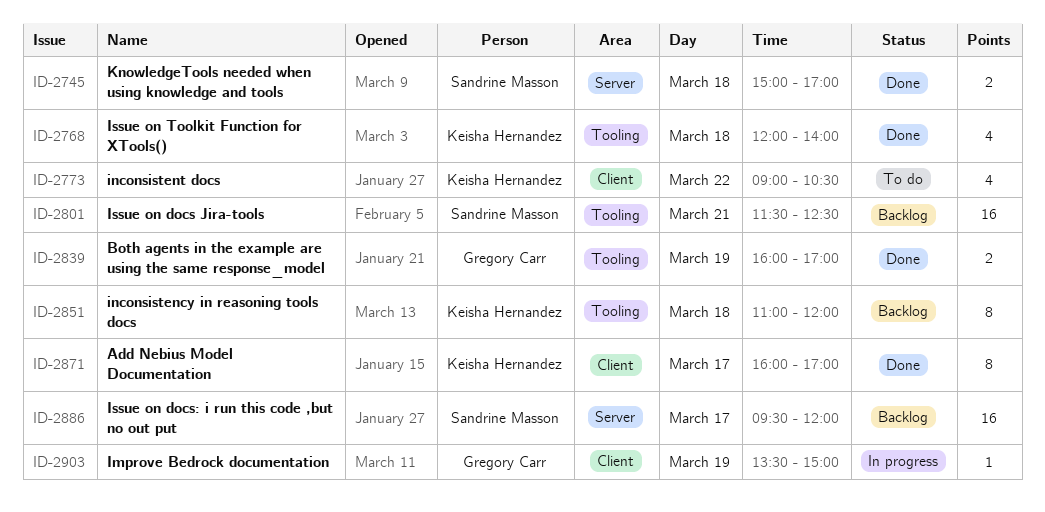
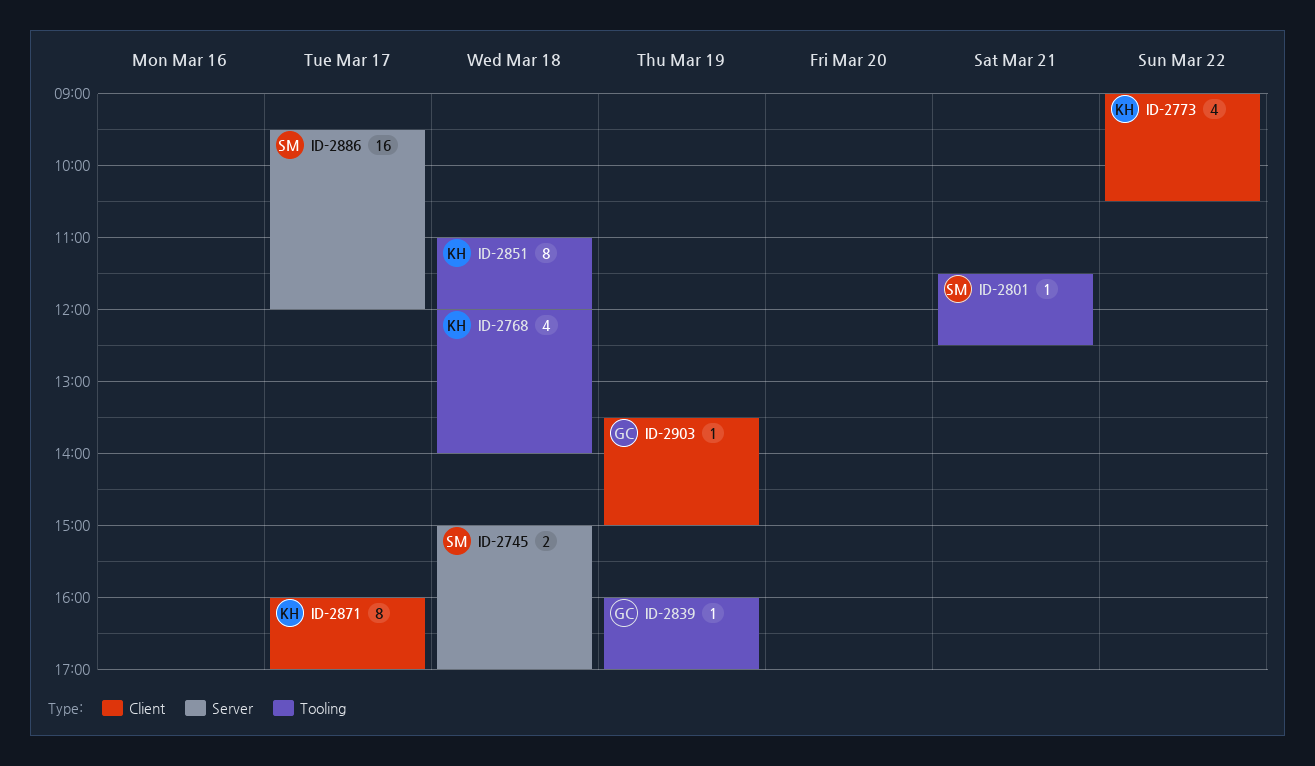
ID-2801, estimate: 16 -> 1
ID-2839, estimate: 2 -> 1

